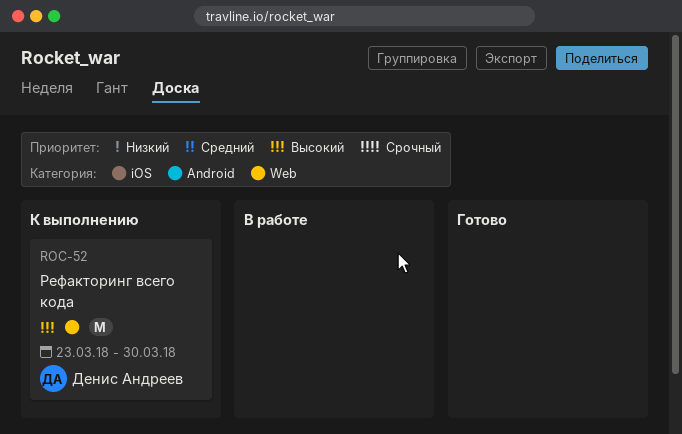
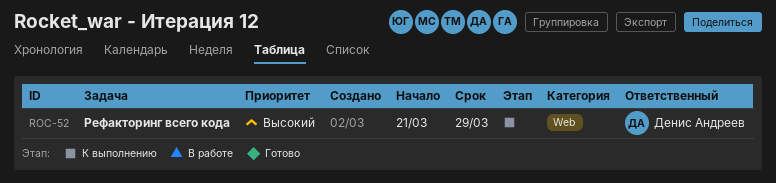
ROC-52, start: Mar 23 -> Mar 21
ROC-52, due: Mar 30 -> Mar 29

